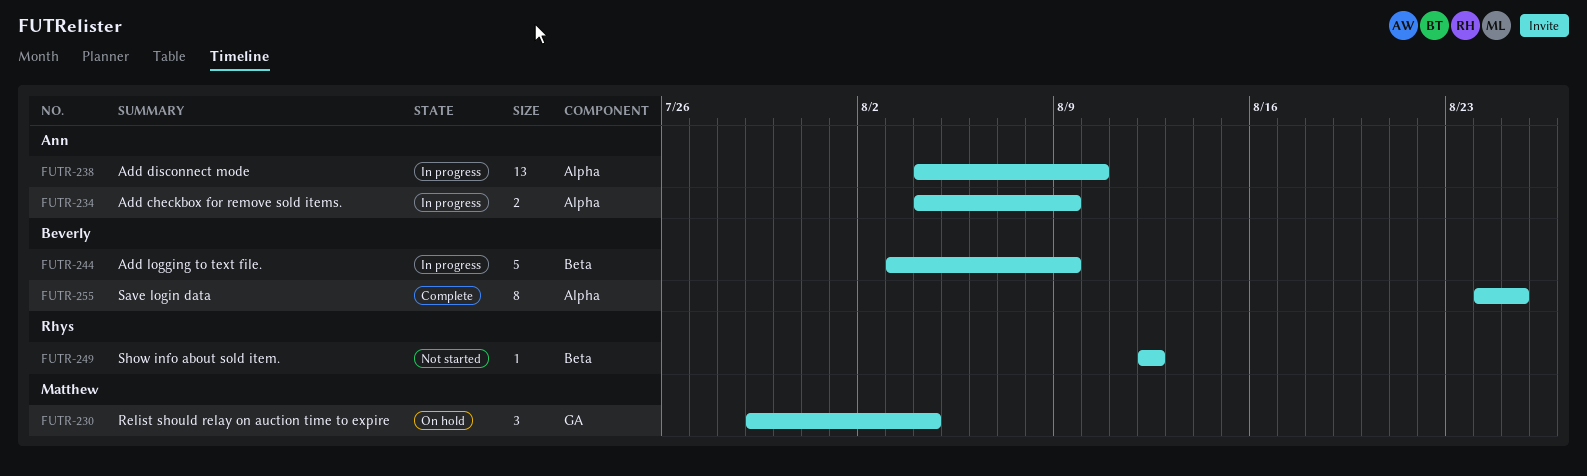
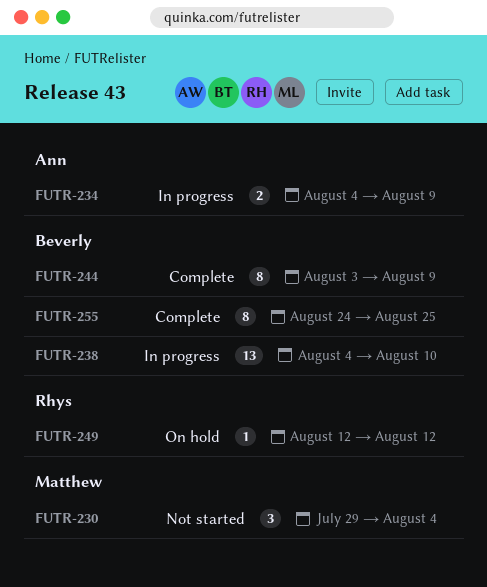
FUTR-230, status: On hold -> Not started
FUTR-238, owner: Ann -> Beverly
FUTR-244, status: In progress -> Complete
FUTR-244, estimate: 5 -> 8
FUTR-249, status: Not started -> On hold

